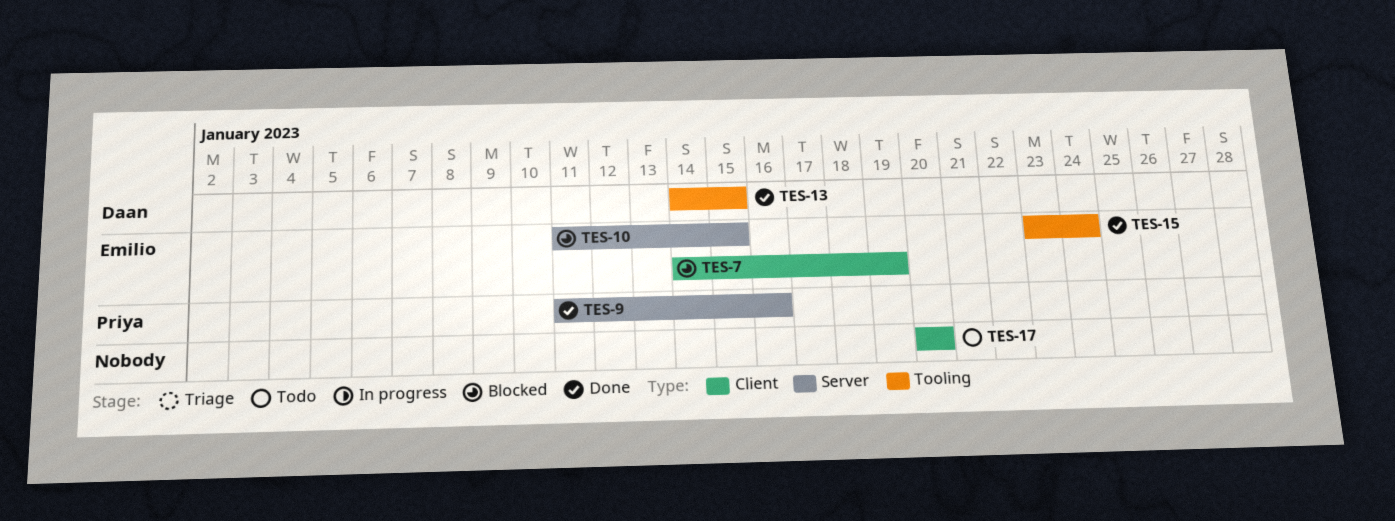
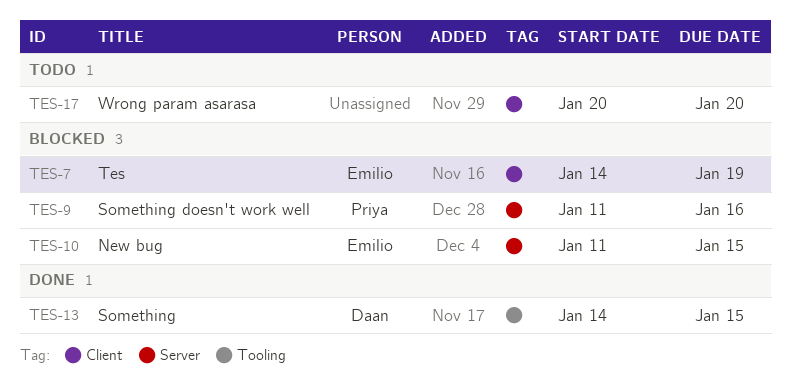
TES-9, status: Done -> Blocked
TES-15: present -> none

